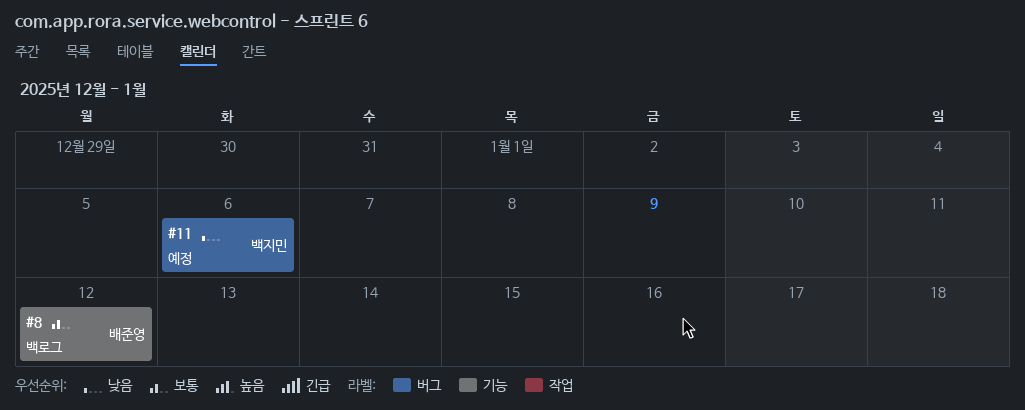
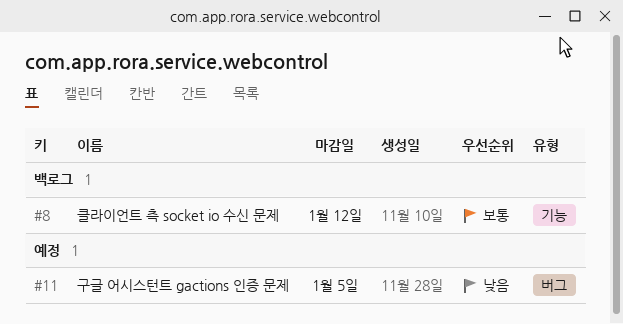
#11, due: Jan 6 -> Jan 5

